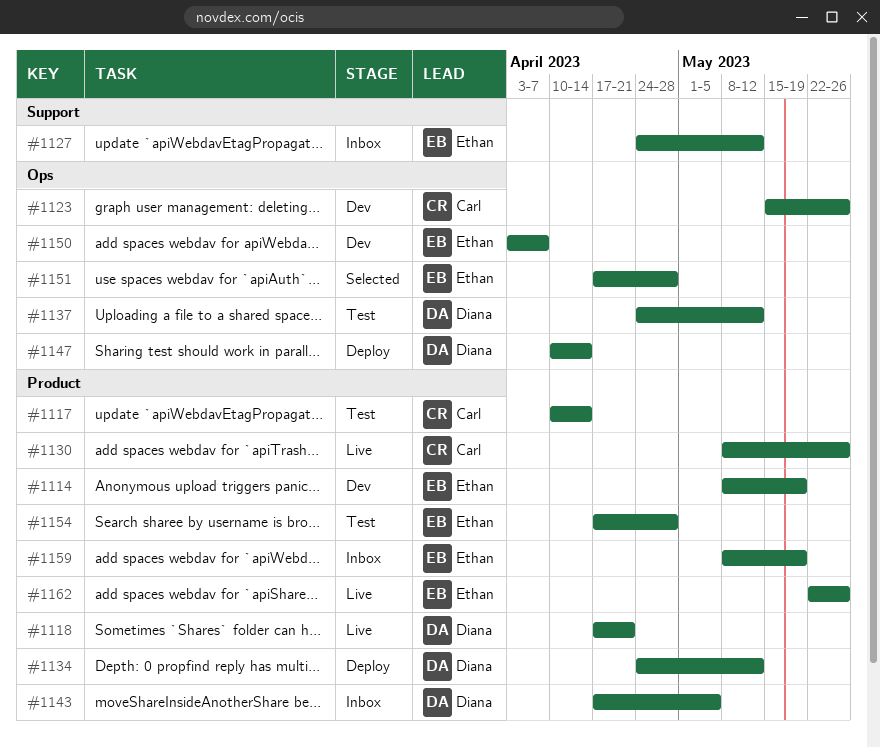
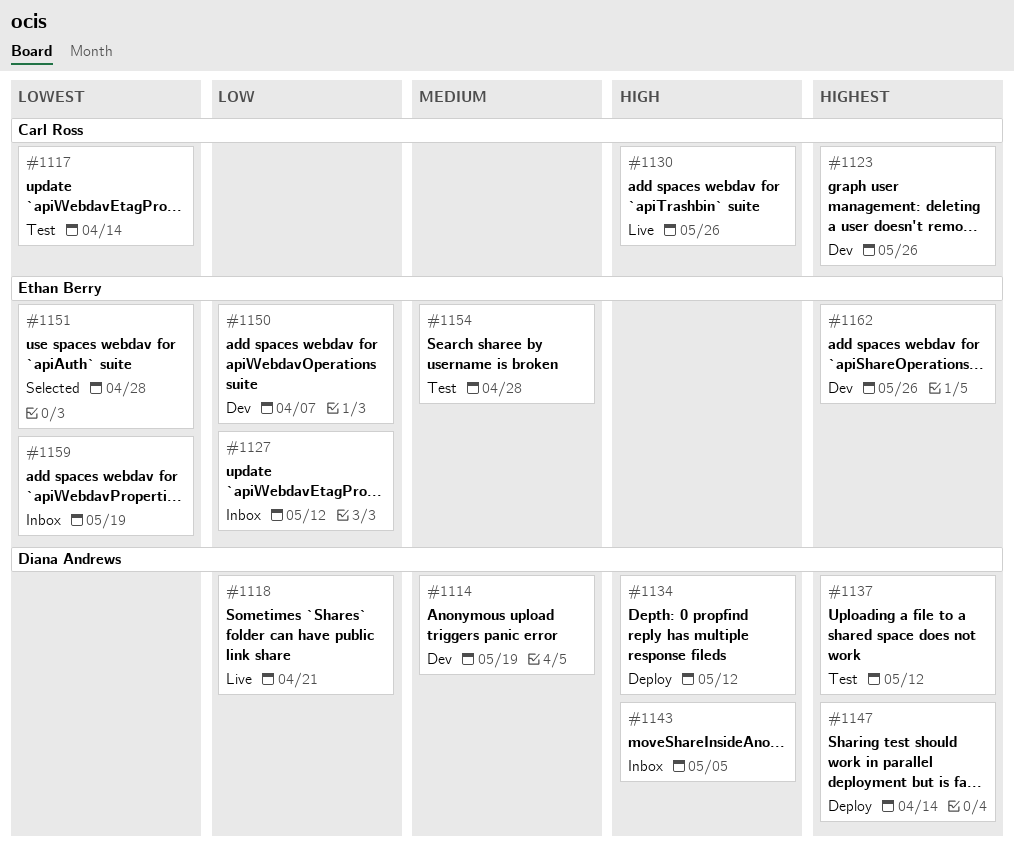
#1114, owner: Ethan Berry -> Diana Andrews
#1162, status: Live -> Dev

